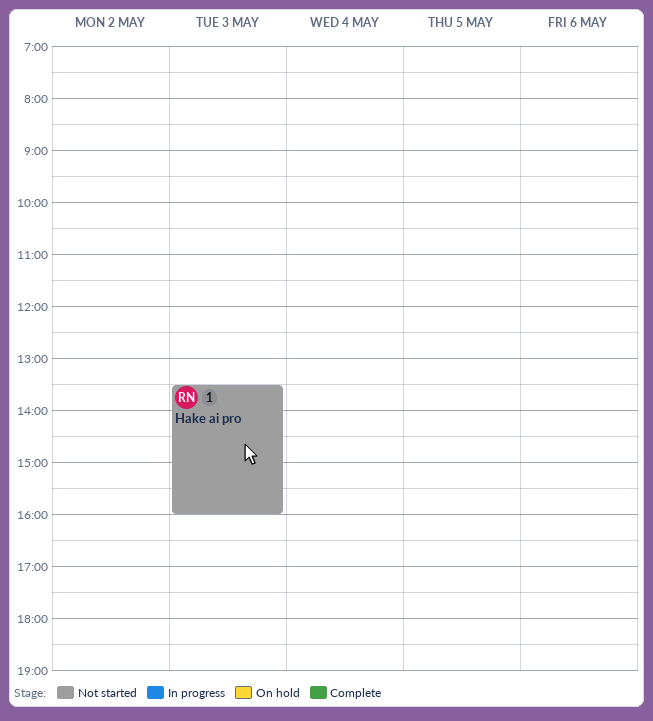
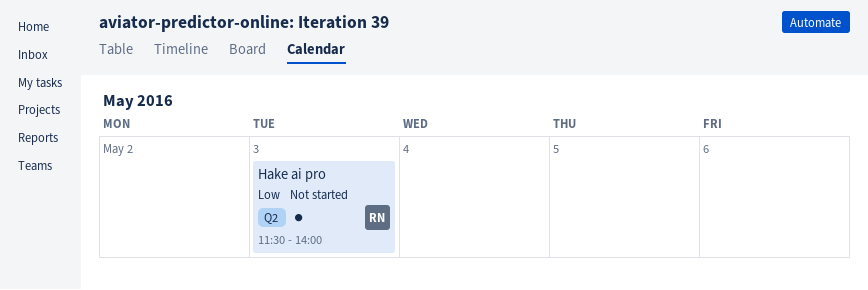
Hake ai pro, begins: 13:30 -> 11:30
Hake ai pro, ends: 16:00 -> 14:00

